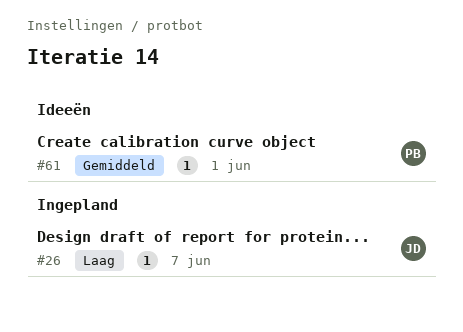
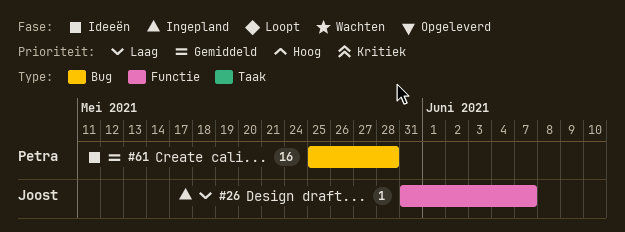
#61, estimate: 1 -> 16
#61, due: Jun 1 -> May 28

